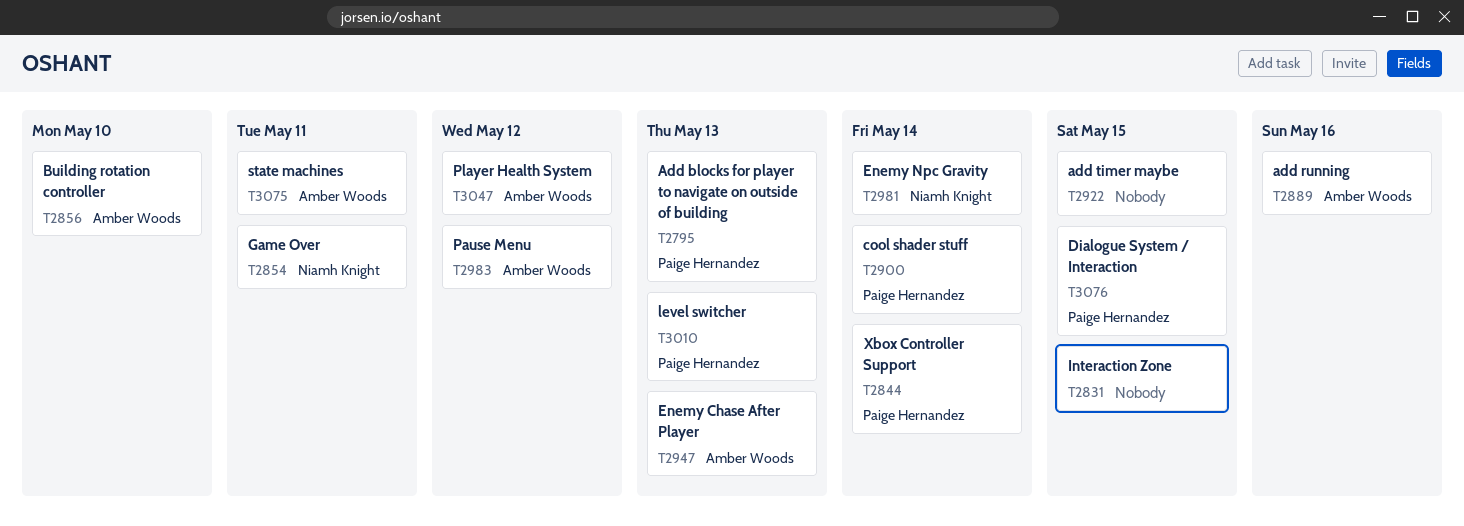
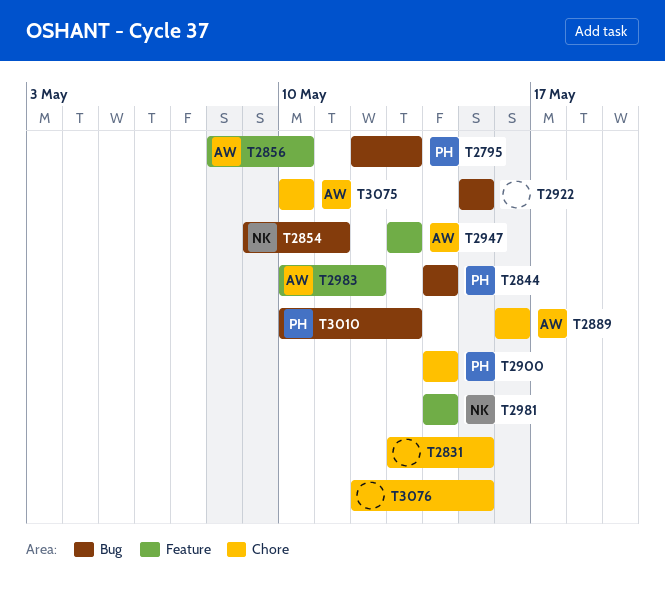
T3047: present -> none
T3075, due: May 11 -> May 10
T3076, owner: Paige Hernandez -> none

